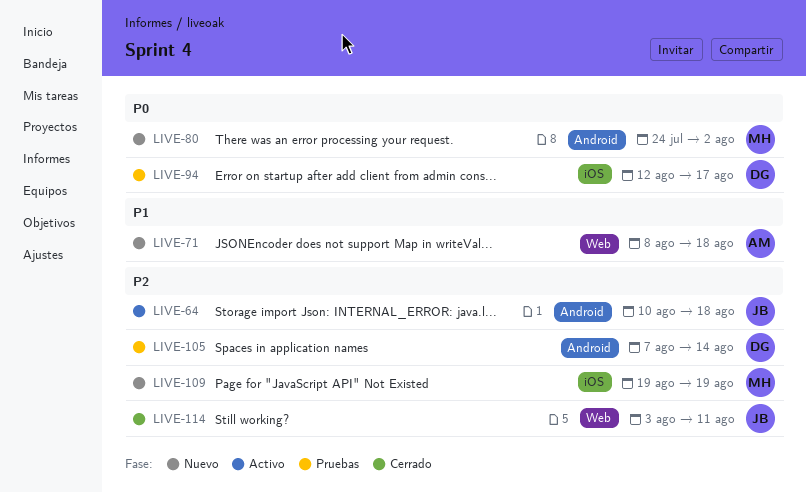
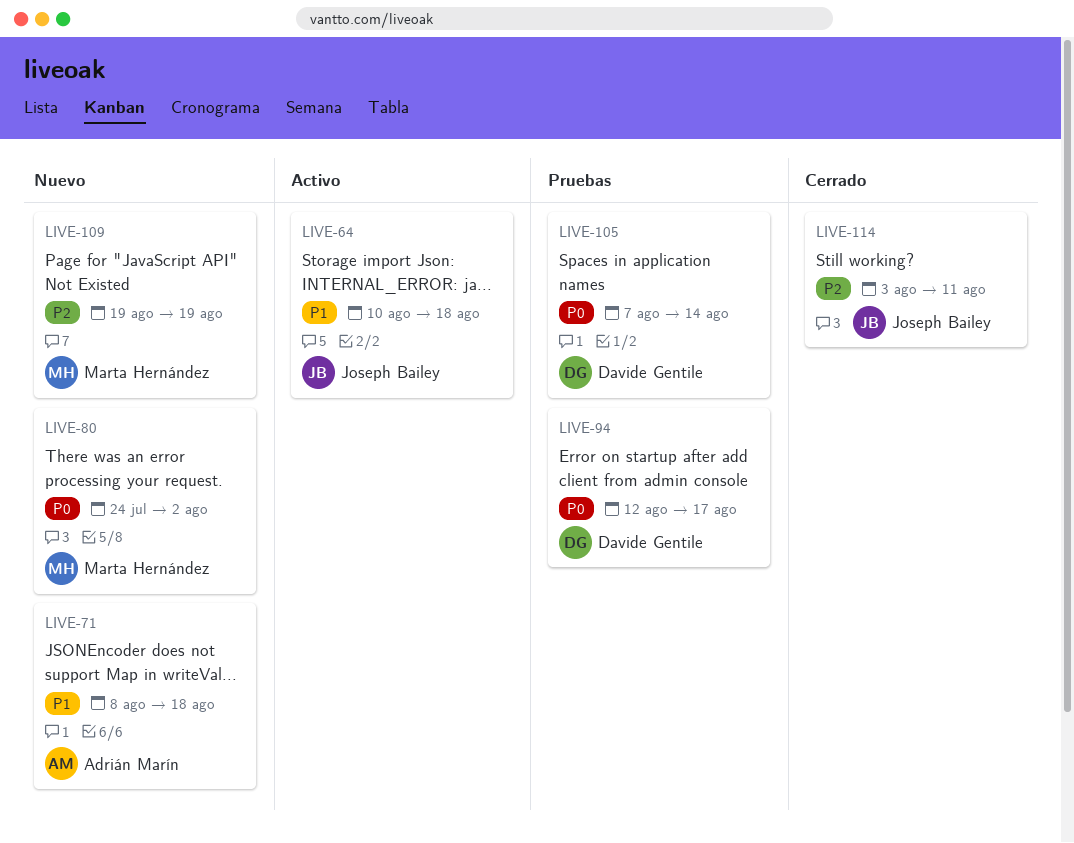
LIVE-64, priority: P2 -> P1
LIVE-105, priority: P2 -> P0

